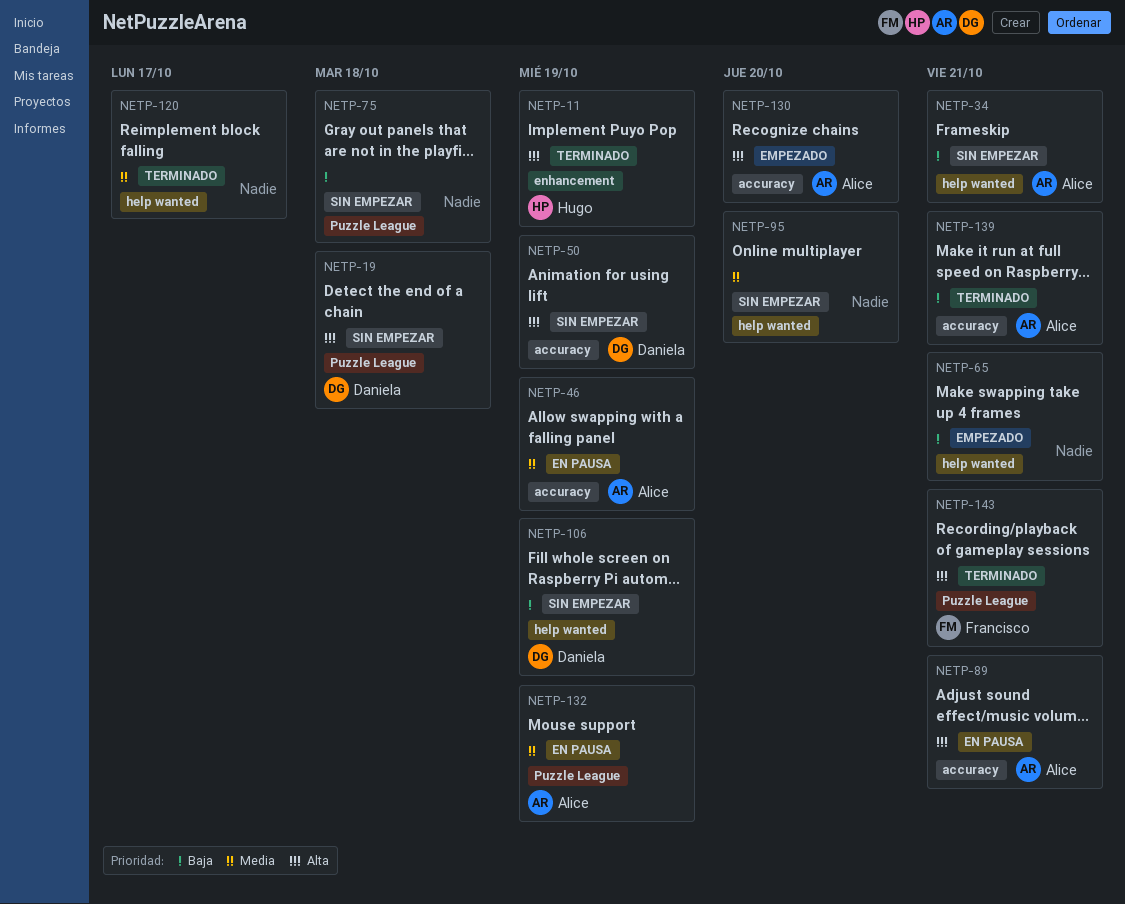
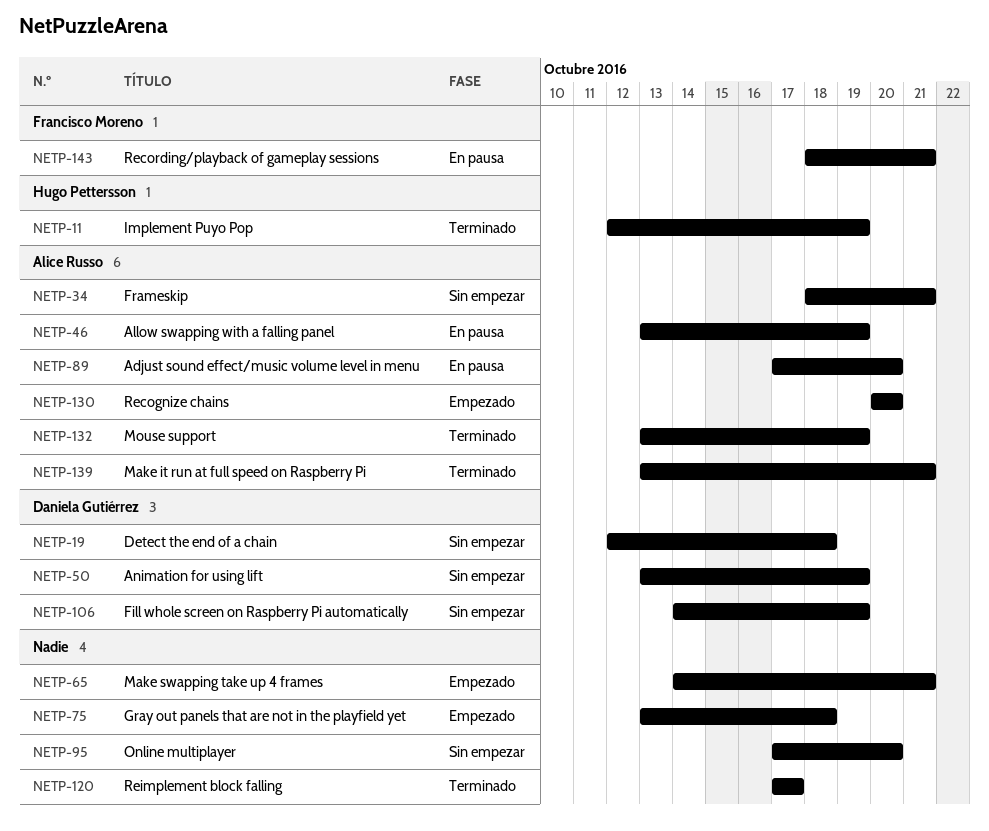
NETP-75, status: Sin empezar -> Empezado
NETP-89, due: Oct 21 -> Oct 20
NETP-132, status: En pausa -> Terminado
NETP-143, status: Terminado -> En pausa

